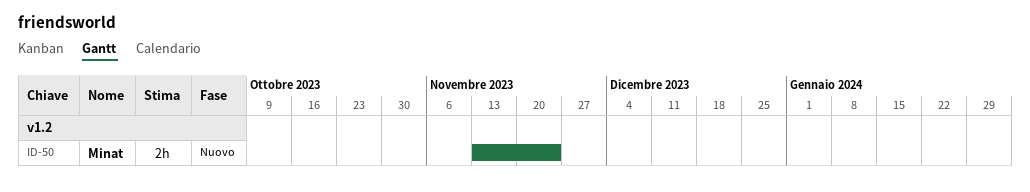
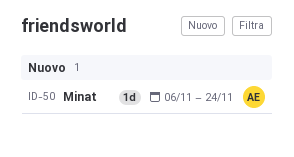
ID-50, estimate: 2h -> 1d
ID-50, start: Nov 13 -> Nov 6

